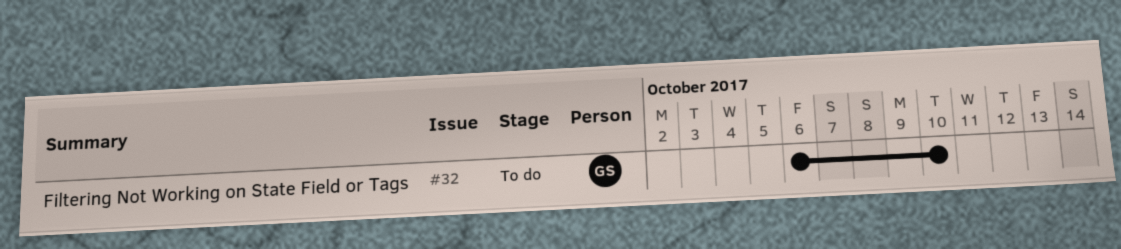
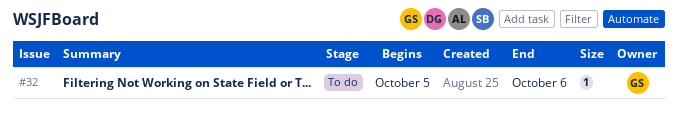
#32, start: Oct 6 -> Oct 5
#32, due: Oct 10 -> Oct 6

